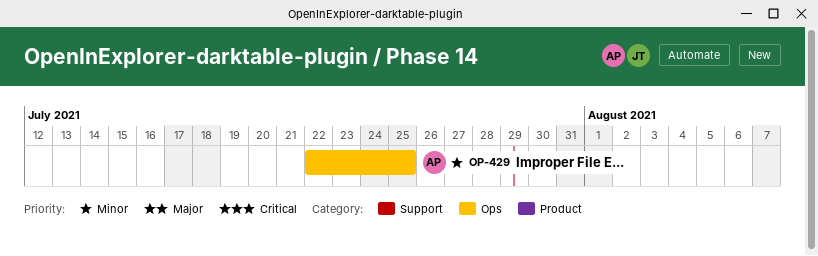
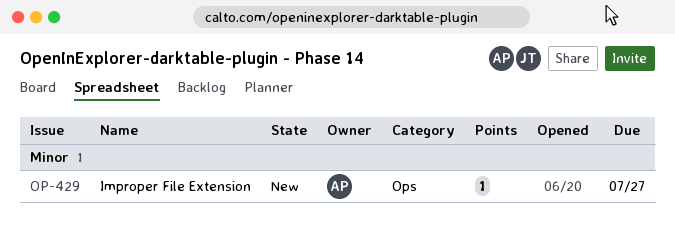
OP-429, due: Jul 25 -> Jul 27

